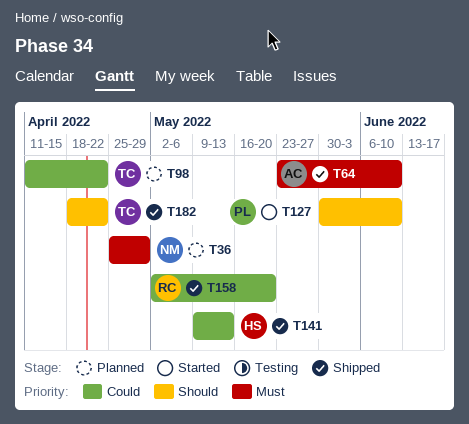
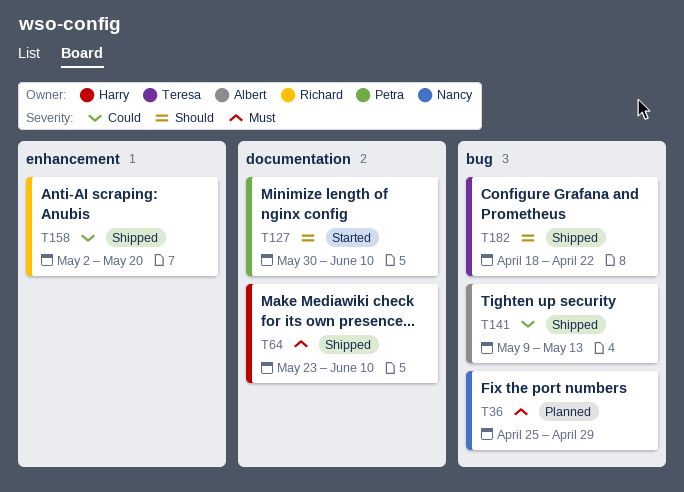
T64, owner: Albert -> Harry
T98: present -> none
T141, owner: Harry -> Albert

